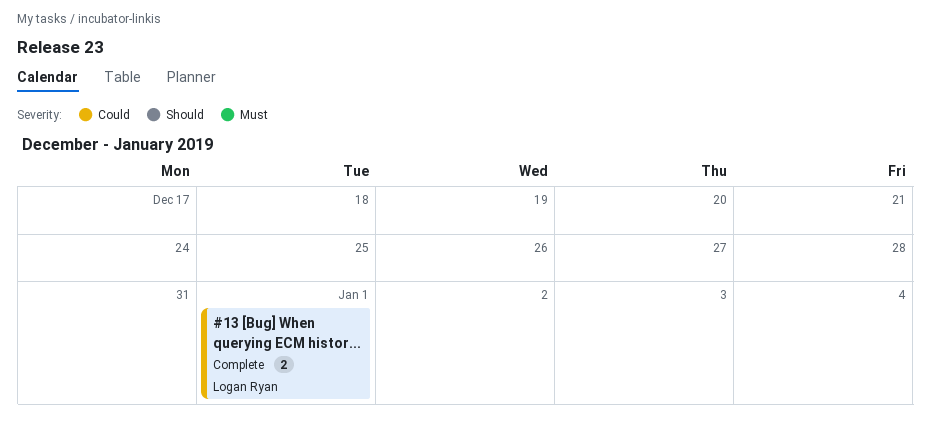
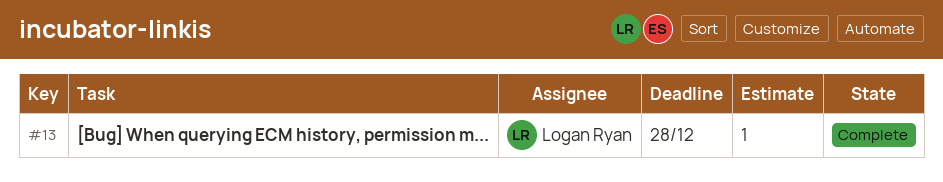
#13, estimate: 2 -> 1
#13, due: Jan 1 -> Dec 28

